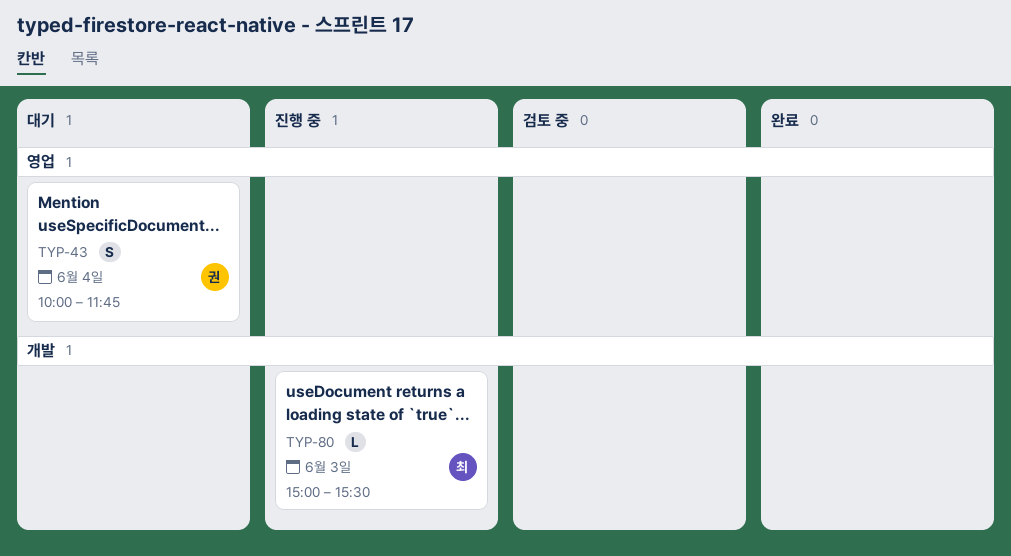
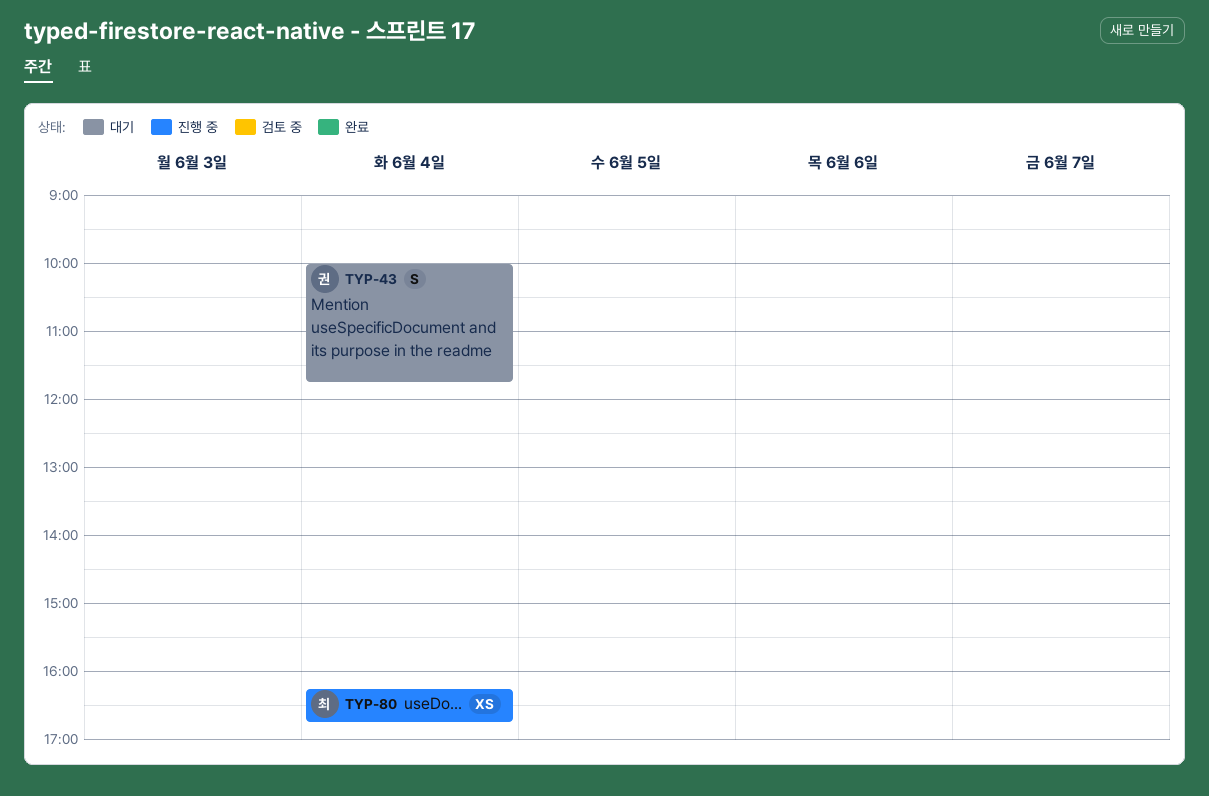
TYP-80, estimate: L -> XS
TYP-80, day: Jun 3 -> Jun 4
TYP-80, begins: 15:00 -> 16:15
TYP-80, ends: 15:30 -> 16:45

